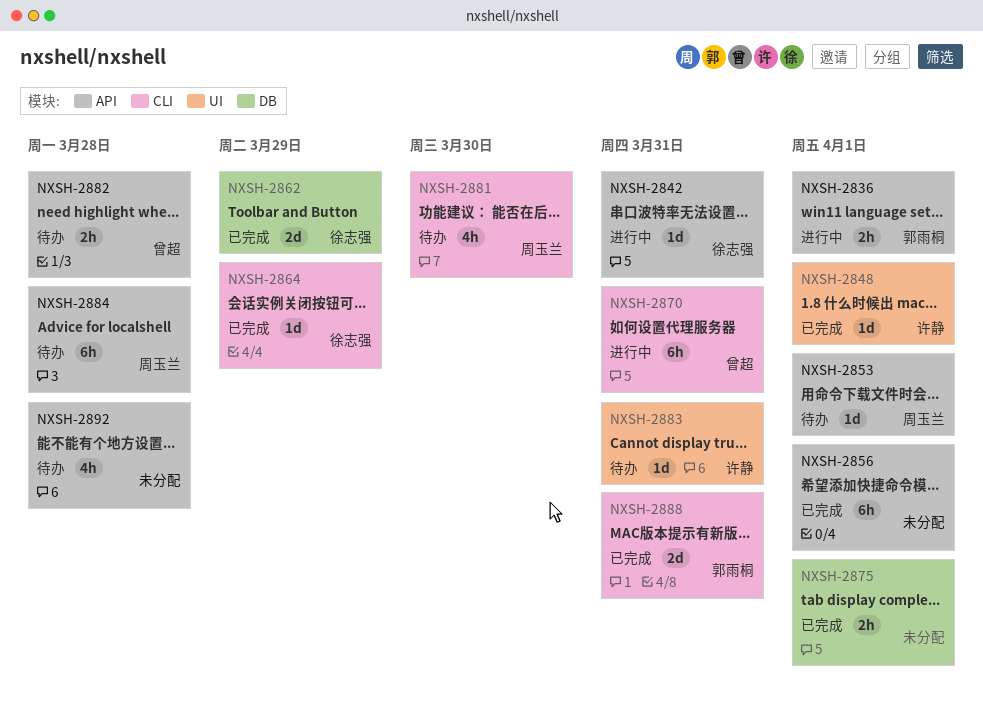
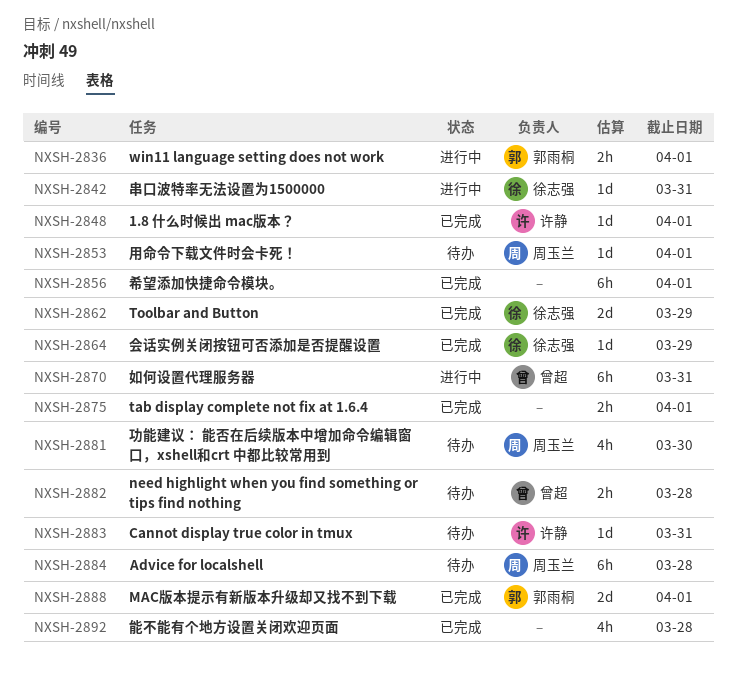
NXSH-2888, due: Mar 31 -> Apr 1
NXSH-2892, status: 待办 -> 已完成

